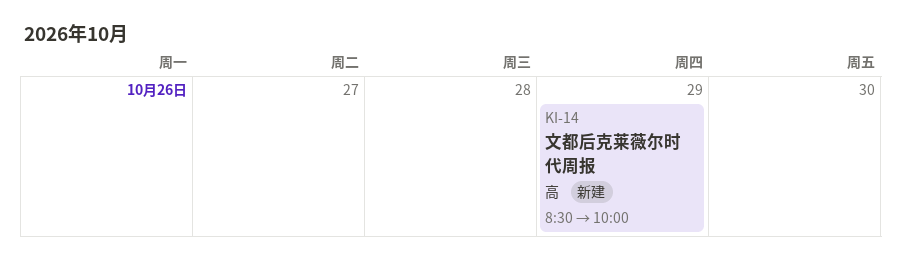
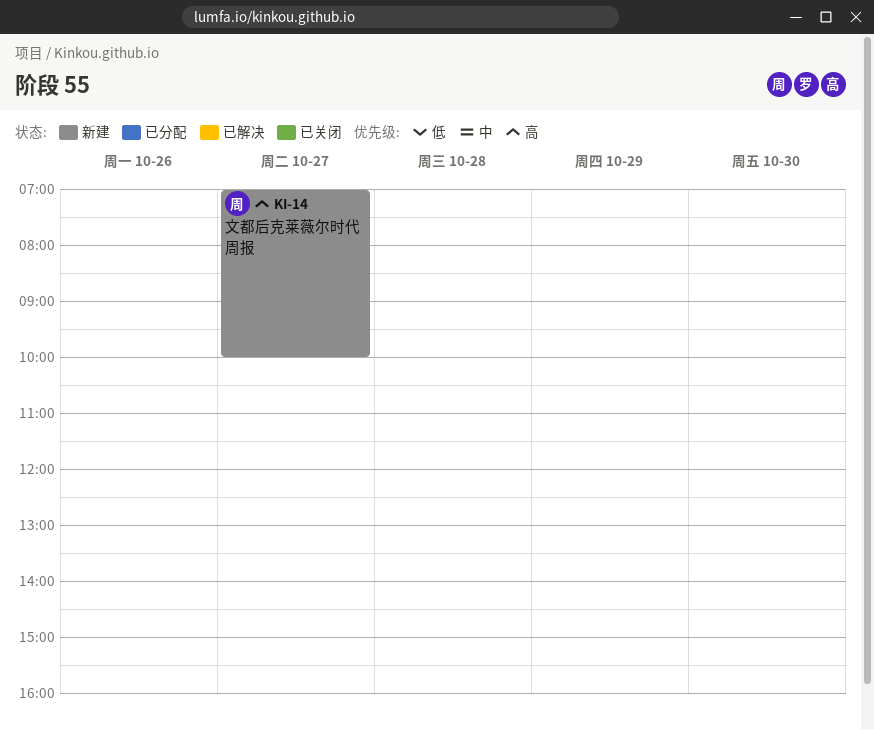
KI-14, day: Oct 29 -> Oct 27
KI-14, begins: 08:30 -> 07:00

